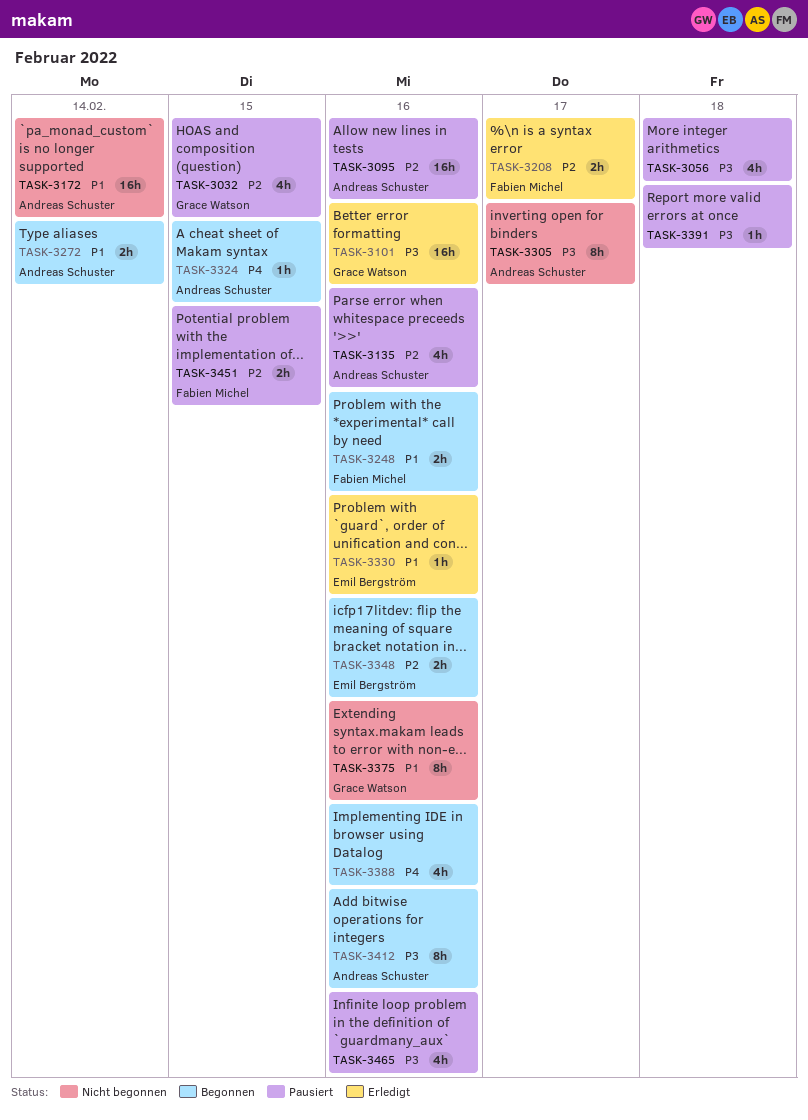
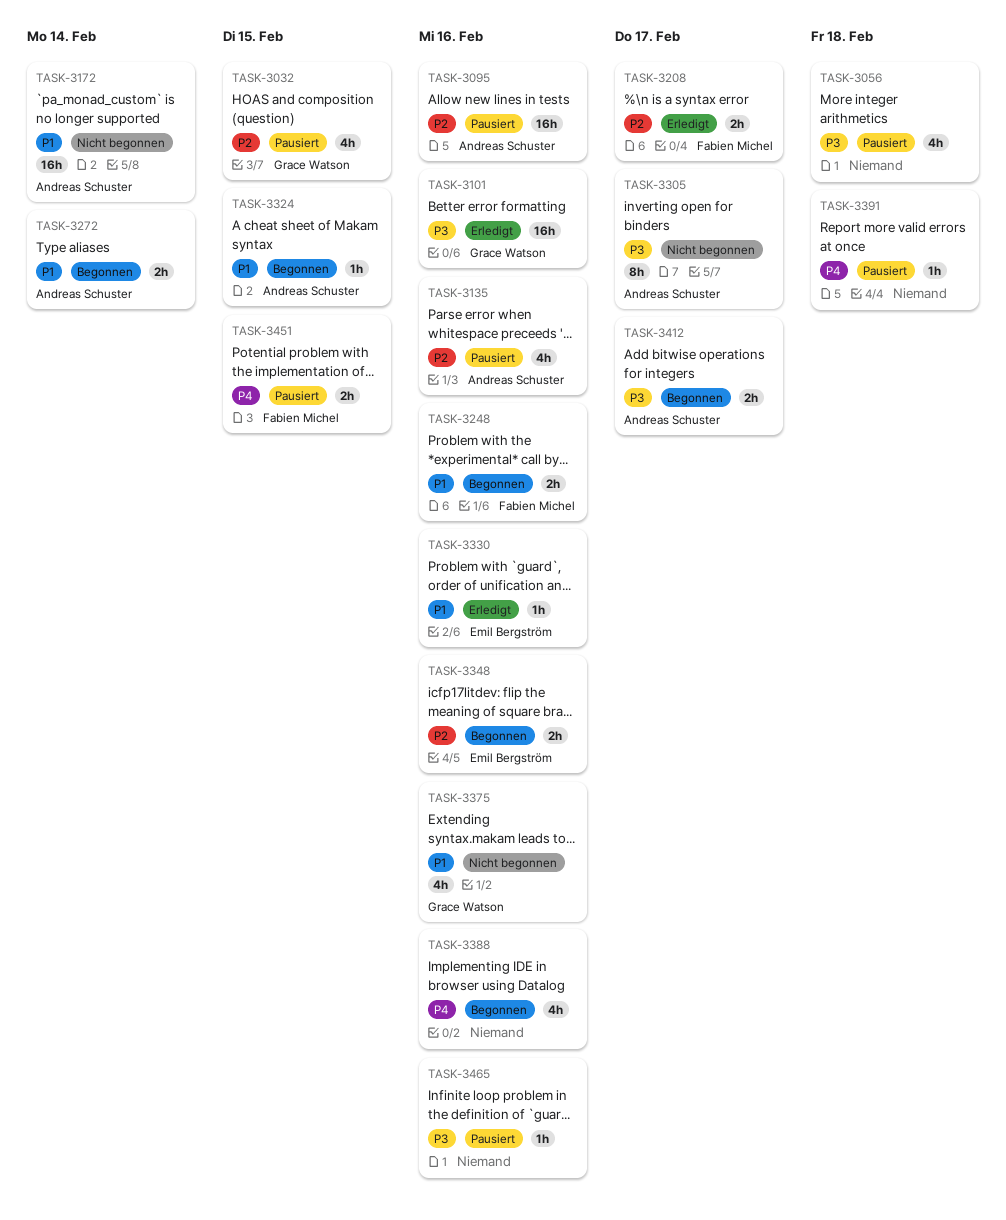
TASK-3324, priority: P4 -> P1
TASK-3375, estimate: 8h -> 4h
TASK-3391, priority: P3 -> P4
TASK-3412, estimate: 8h -> 2h
TASK-3412, due: Feb 16 -> Feb 17
TASK-3451, priority: P2 -> P4
TASK-3465, estimate: 4h -> 1h

